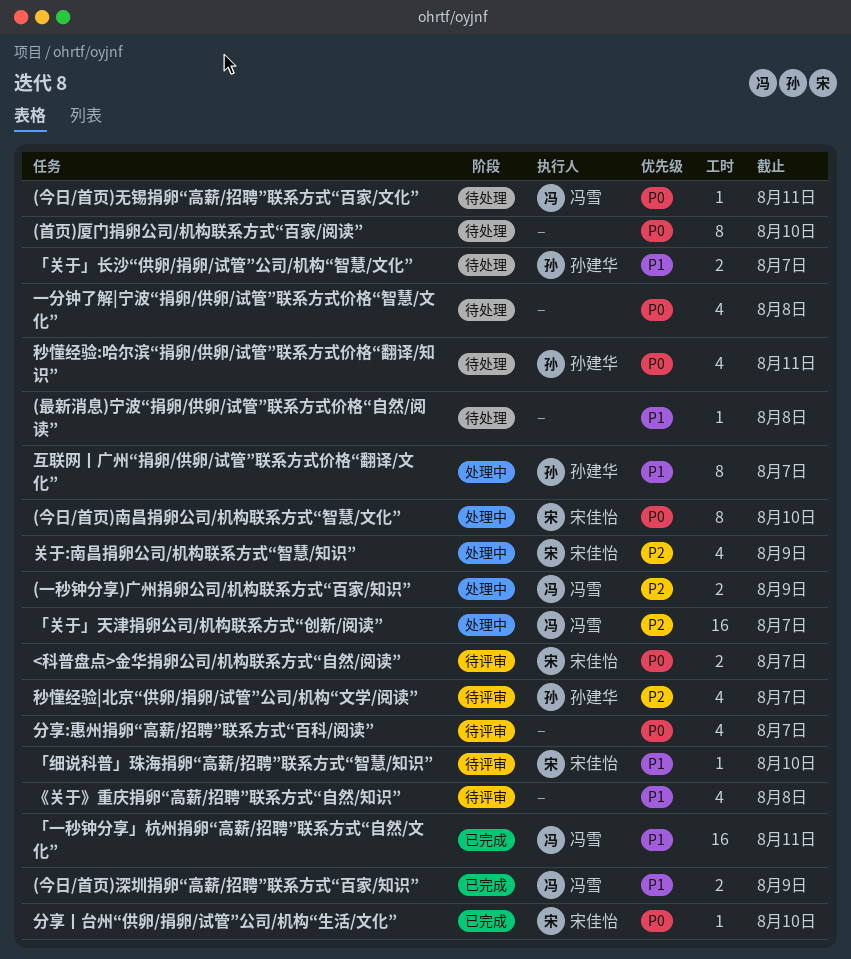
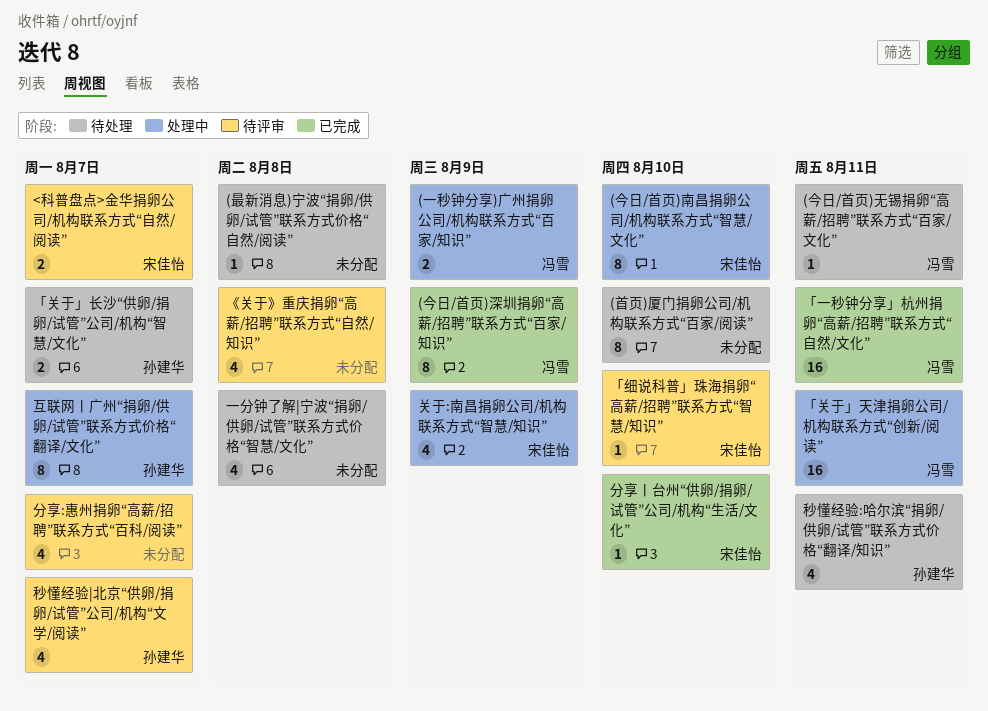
(今日/首页)深圳捐卵“高薪/招聘”联系方式“百家/知识”, estimate: 2 -> 8
「关于」天津捐卵公司/机构联系方式“创新/阅读”, due: Aug 7 -> Aug 11

